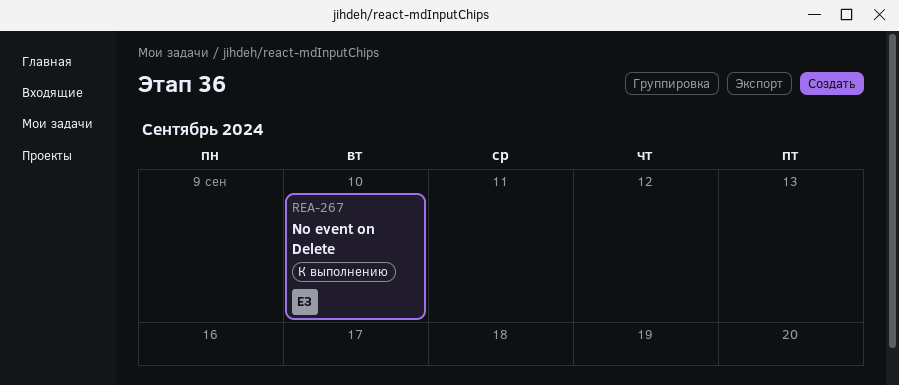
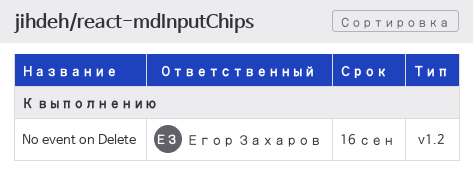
No event on Delete, due: Sep 10 -> Sep 16

